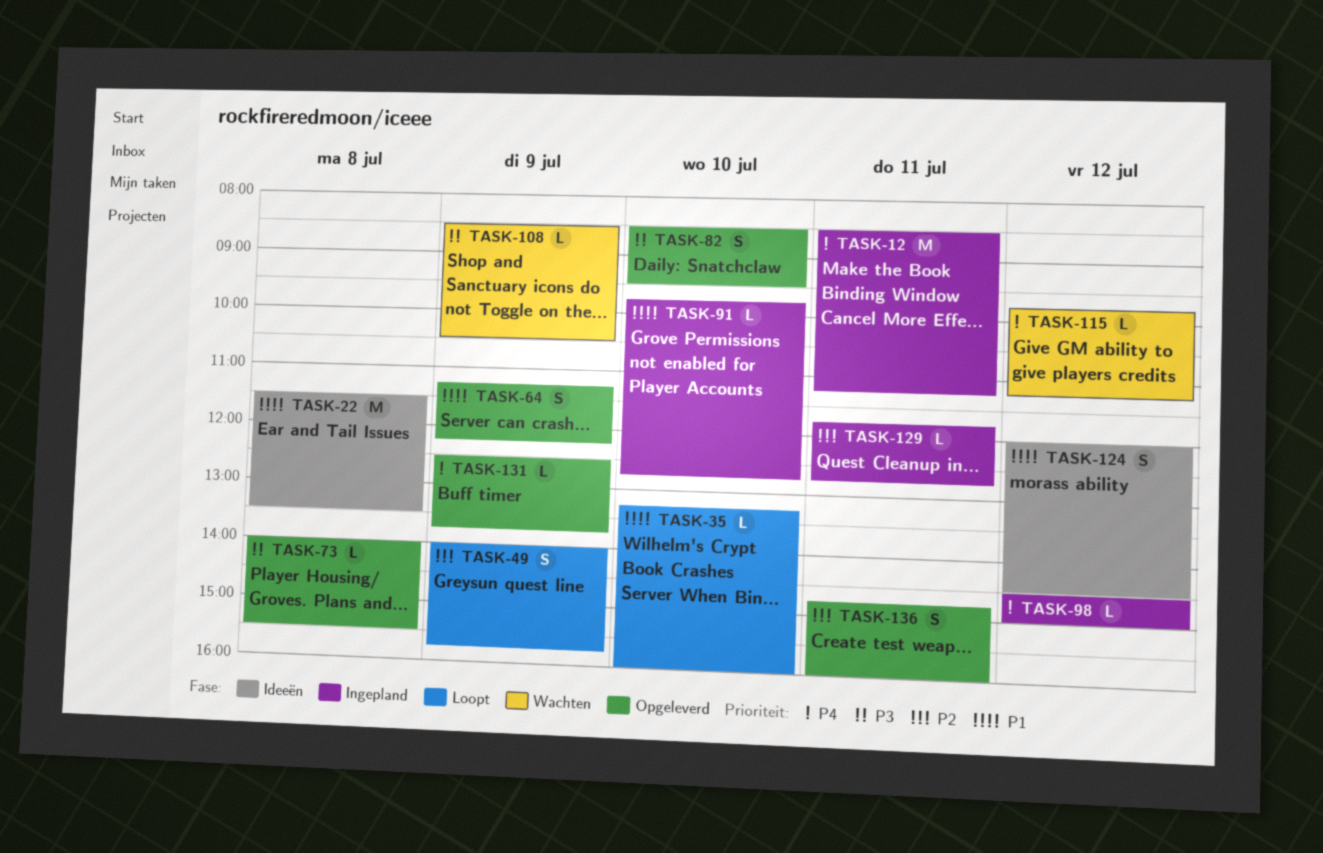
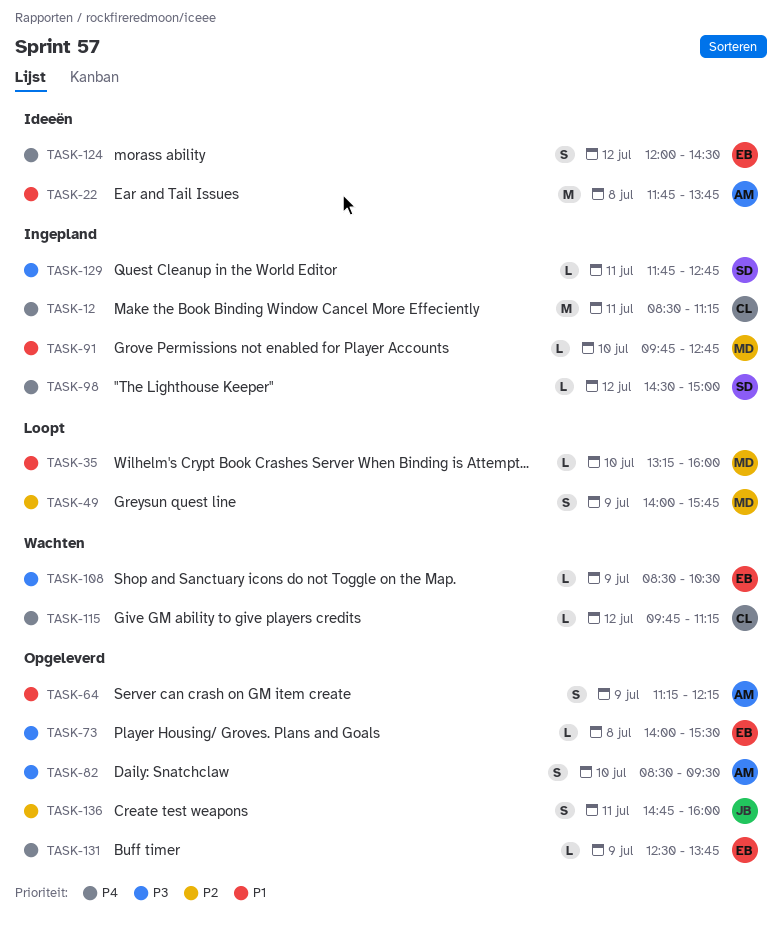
TASK-22, begins: 11:30 -> 11:45
TASK-22, ends: 13:30 -> 13:45
TASK-124, priority: P1 -> P4
TASK-129, priority: P2 -> P3

